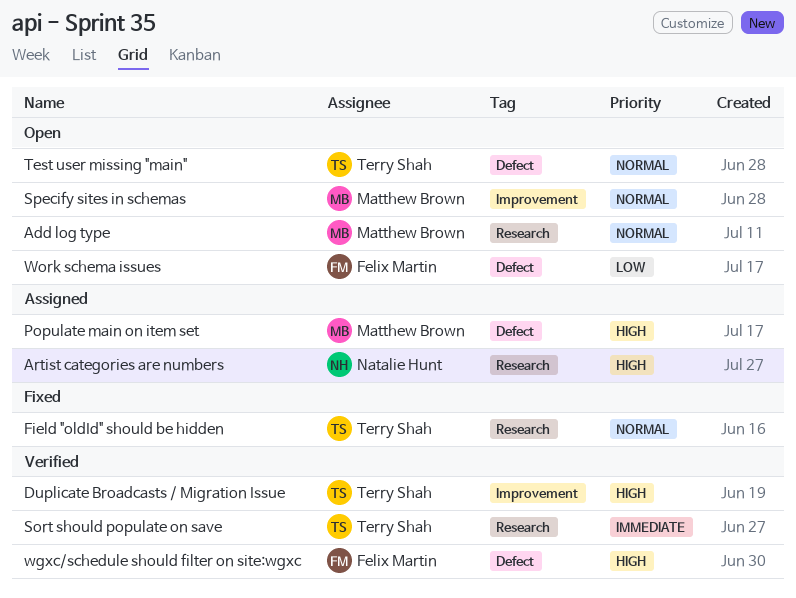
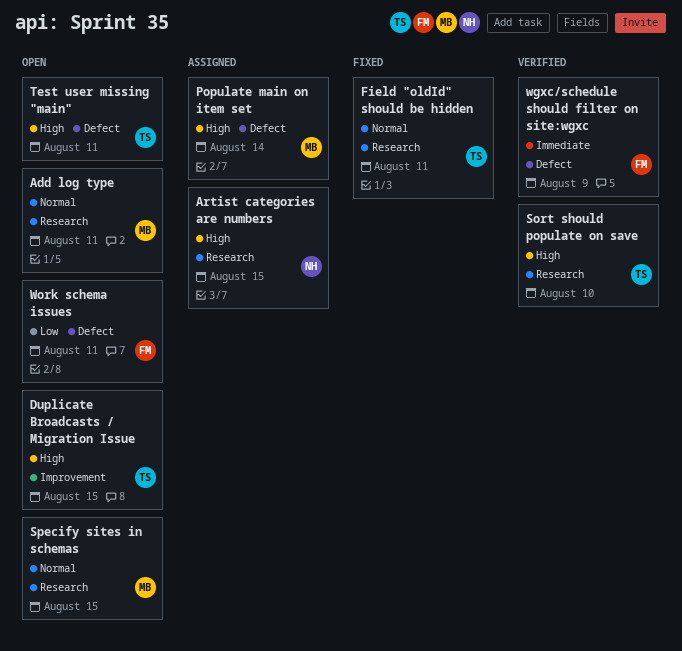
Duplicate Broadcasts / Migration Issue, status: Verified -> Open
Sort should populate on save, priority: Immediate -> High
Specify sites in schemas, label: Improvement -> Research
Test user missing "main", priority: Normal -> High
wgxc/schedule should filter on site:wgxc, priority: High -> Immediate

